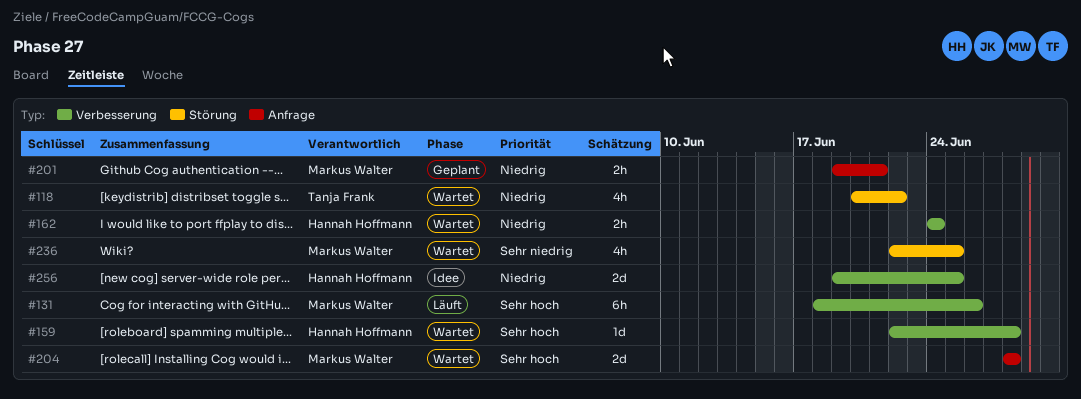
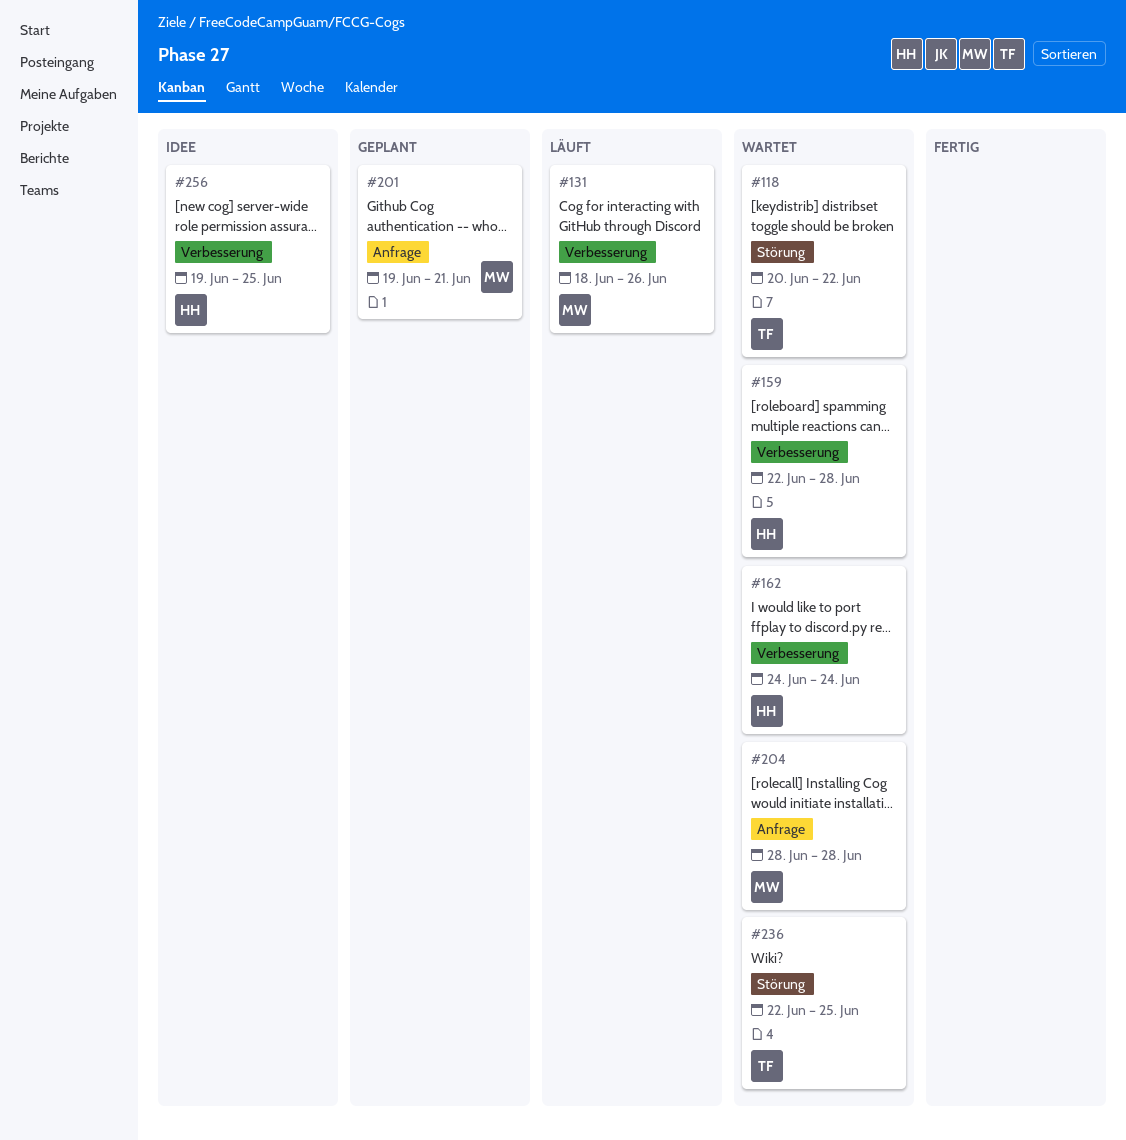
#236, owner: Markus Walter -> Tanja Frank

